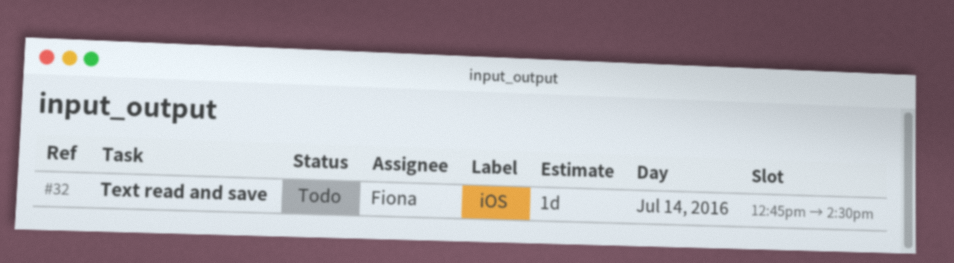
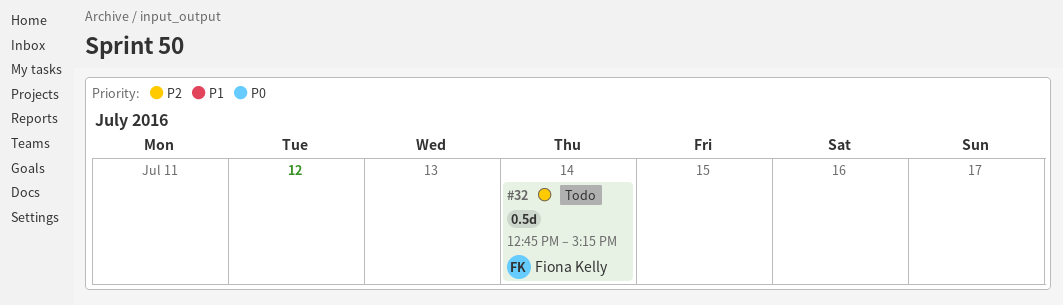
#32, estimate: 1d -> 0.5d
#32, ends: 14:30 -> 15:15

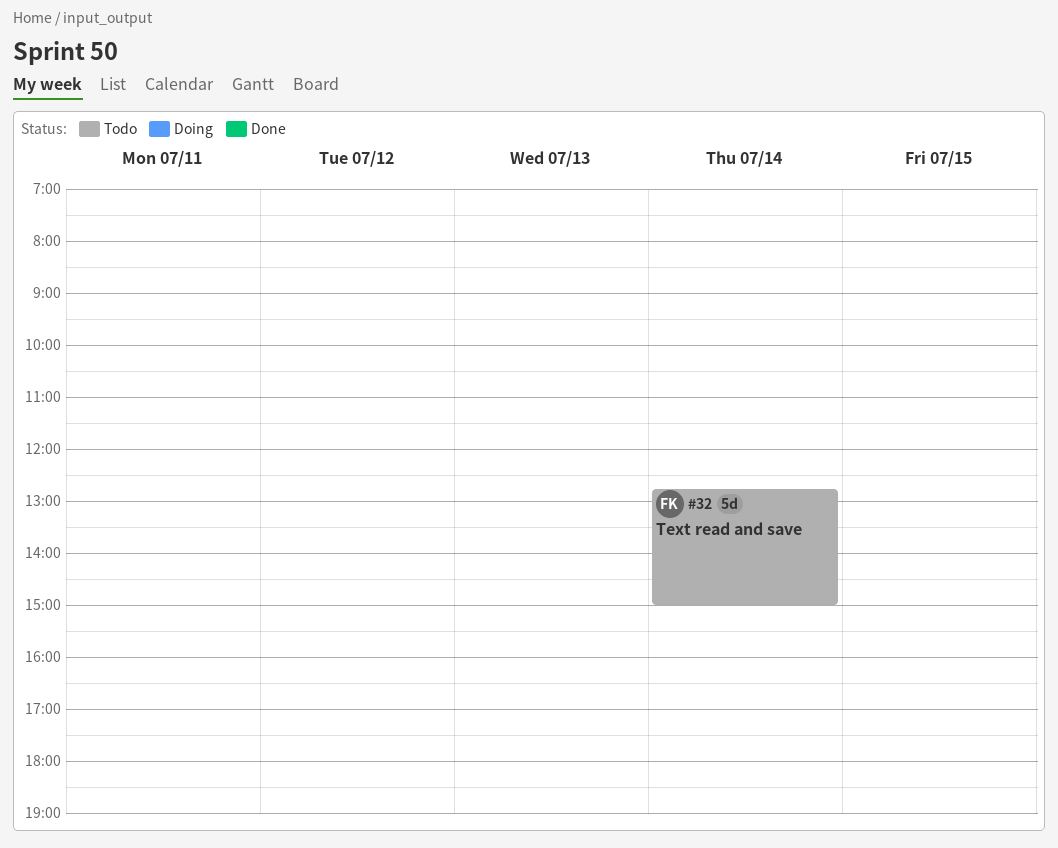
#32, estimate: 0.5d -> 5d
#32, ends: 15:15 -> 15:00

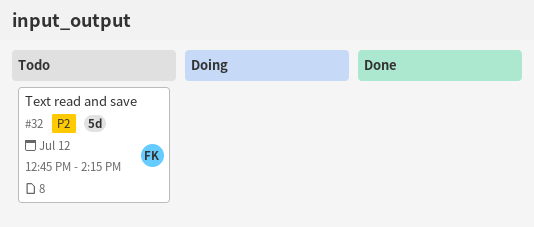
#32, day: Jul 14 -> Jul 12
#32, ends: 15:00 -> 14:15

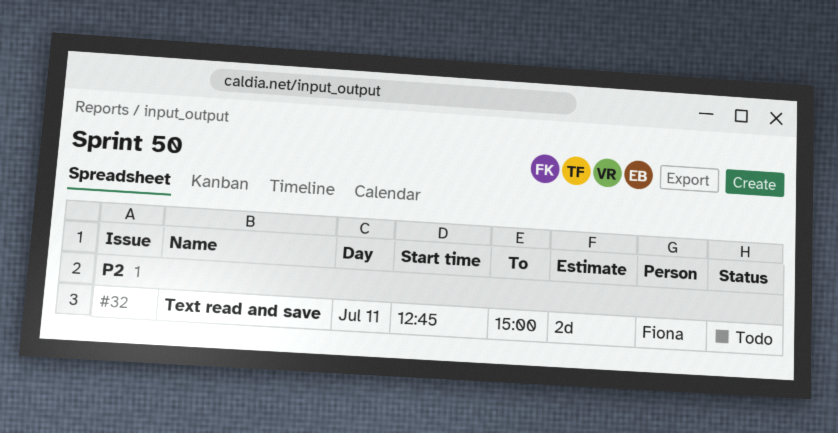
#32, estimate: 5d -> 2d
#32, day: Jul 12 -> Jul 11
#32, ends: 14:15 -> 15:00

